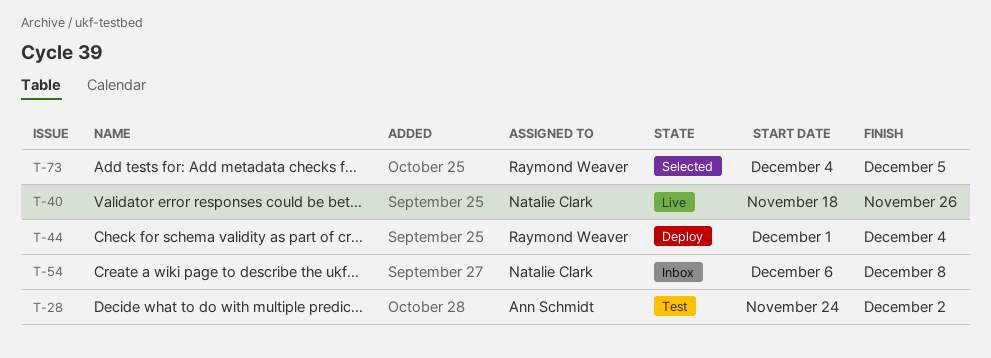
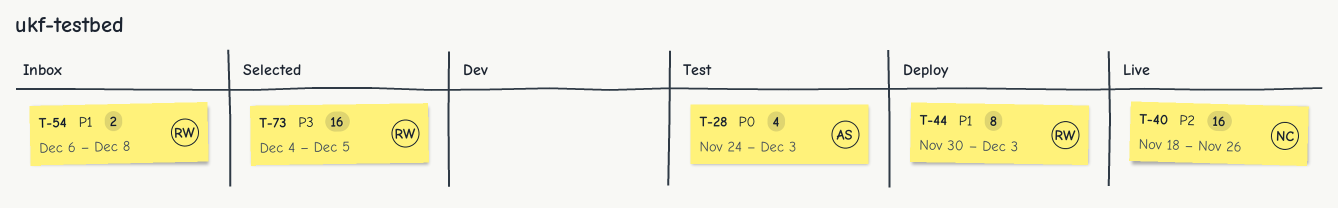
T-28, due: Dec 2 -> Dec 3
T-44, start: Dec 1 -> Nov 30
T-44, due: Dec 4 -> Dec 3
T-54, owner: Natalie Clark -> Raymond Weaver

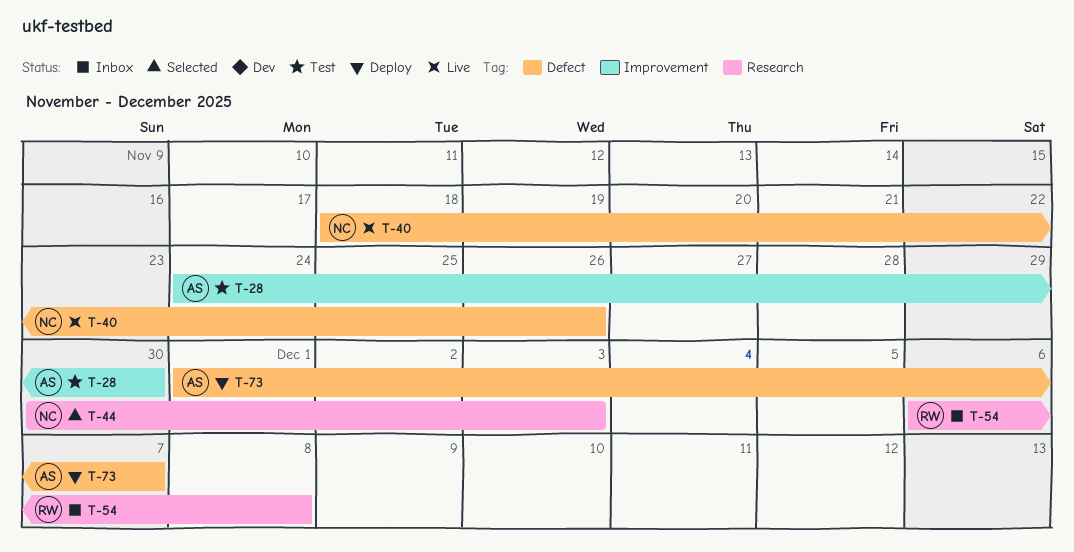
T-28, due: Dec 3 -> Nov 30
T-44, status: Deploy -> Selected
T-44, owner: RW -> NC
T-73, status: Selected -> Deploy
T-73, owner: RW -> AS
T-73, start: Dec 4 -> Dec 1
T-73, due: Dec 5 -> Dec 7

